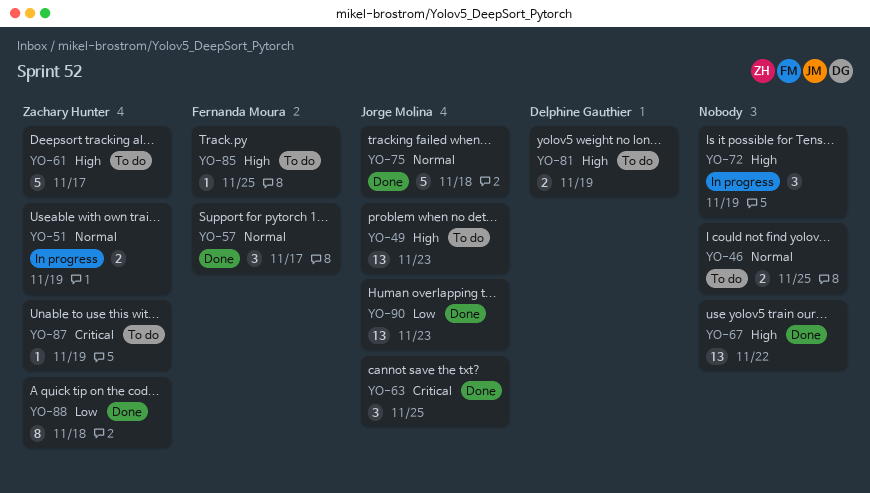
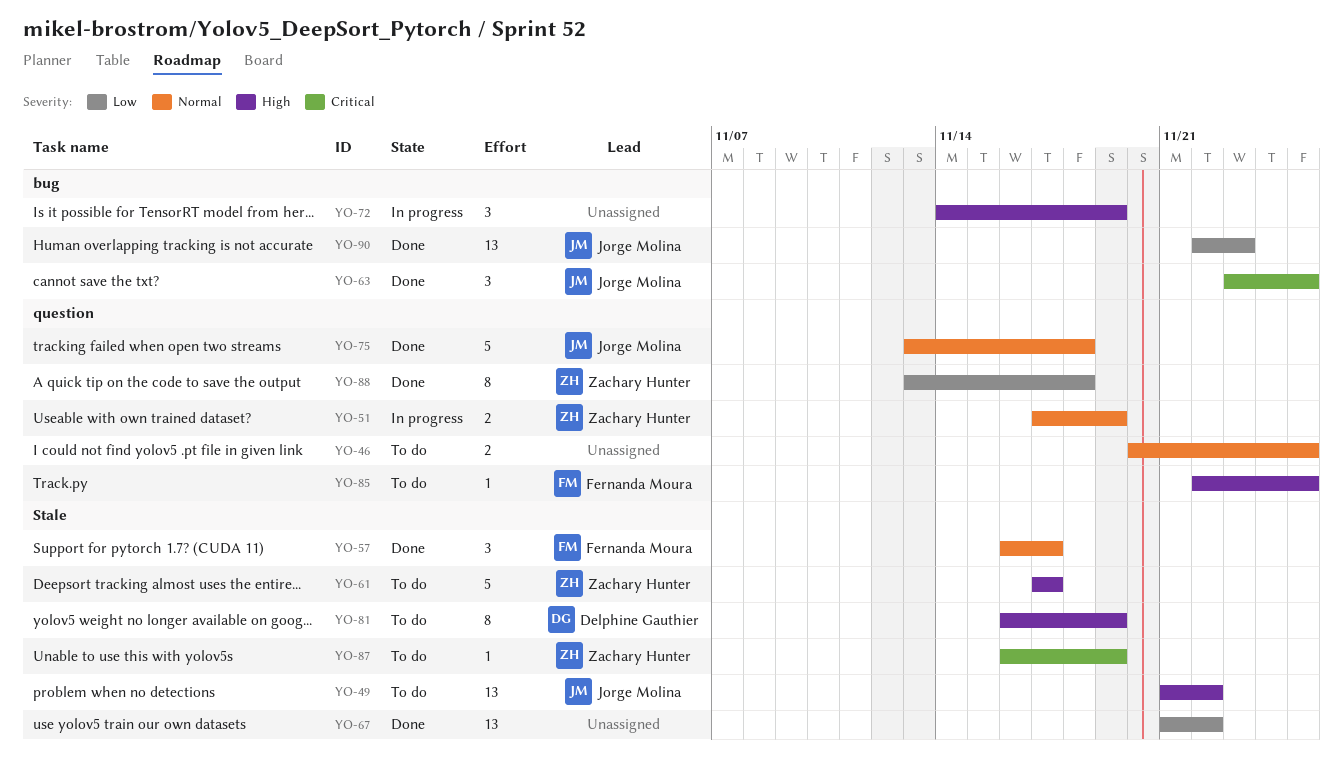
YO-49, due: Nov 23 -> Nov 22
YO-67, priority: High -> Low
YO-81, estimate: 2 -> 8

